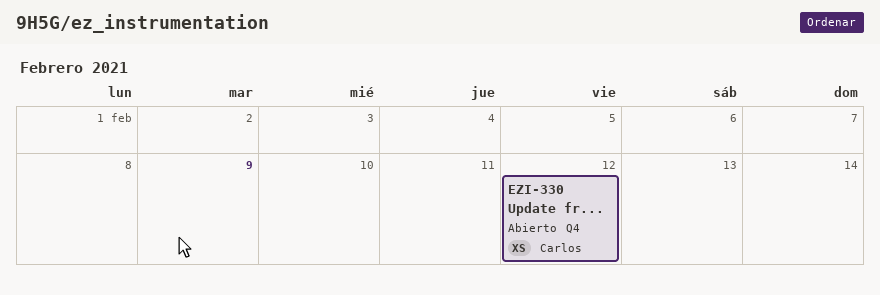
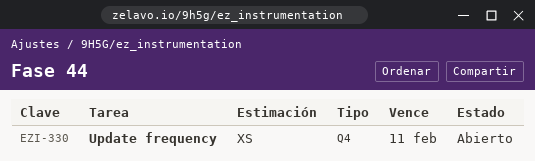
EZI-330, due: Feb 12 -> Feb 11

